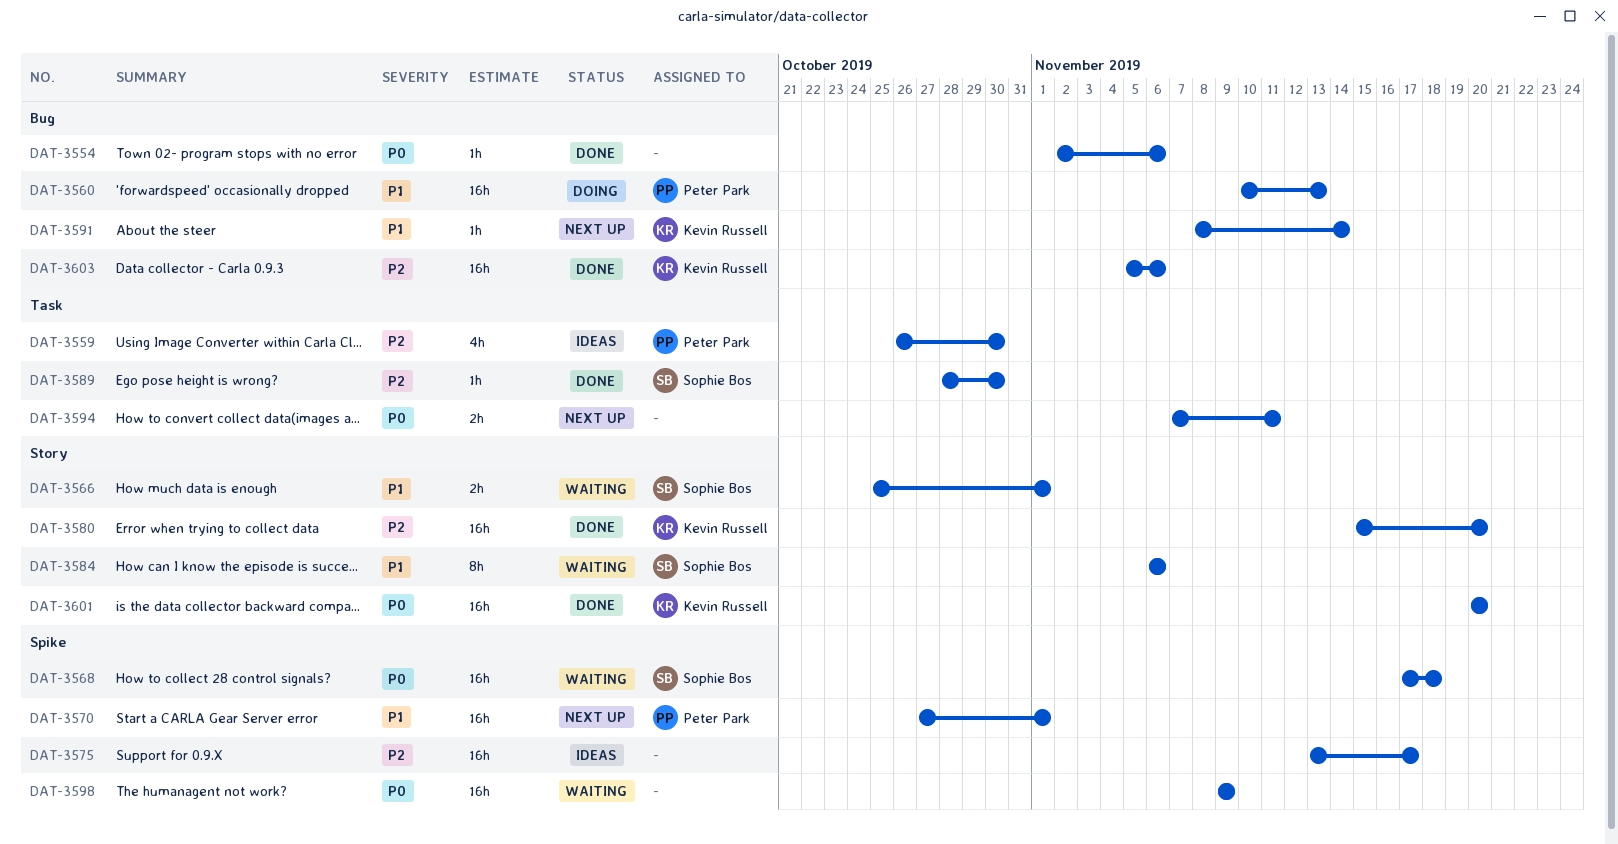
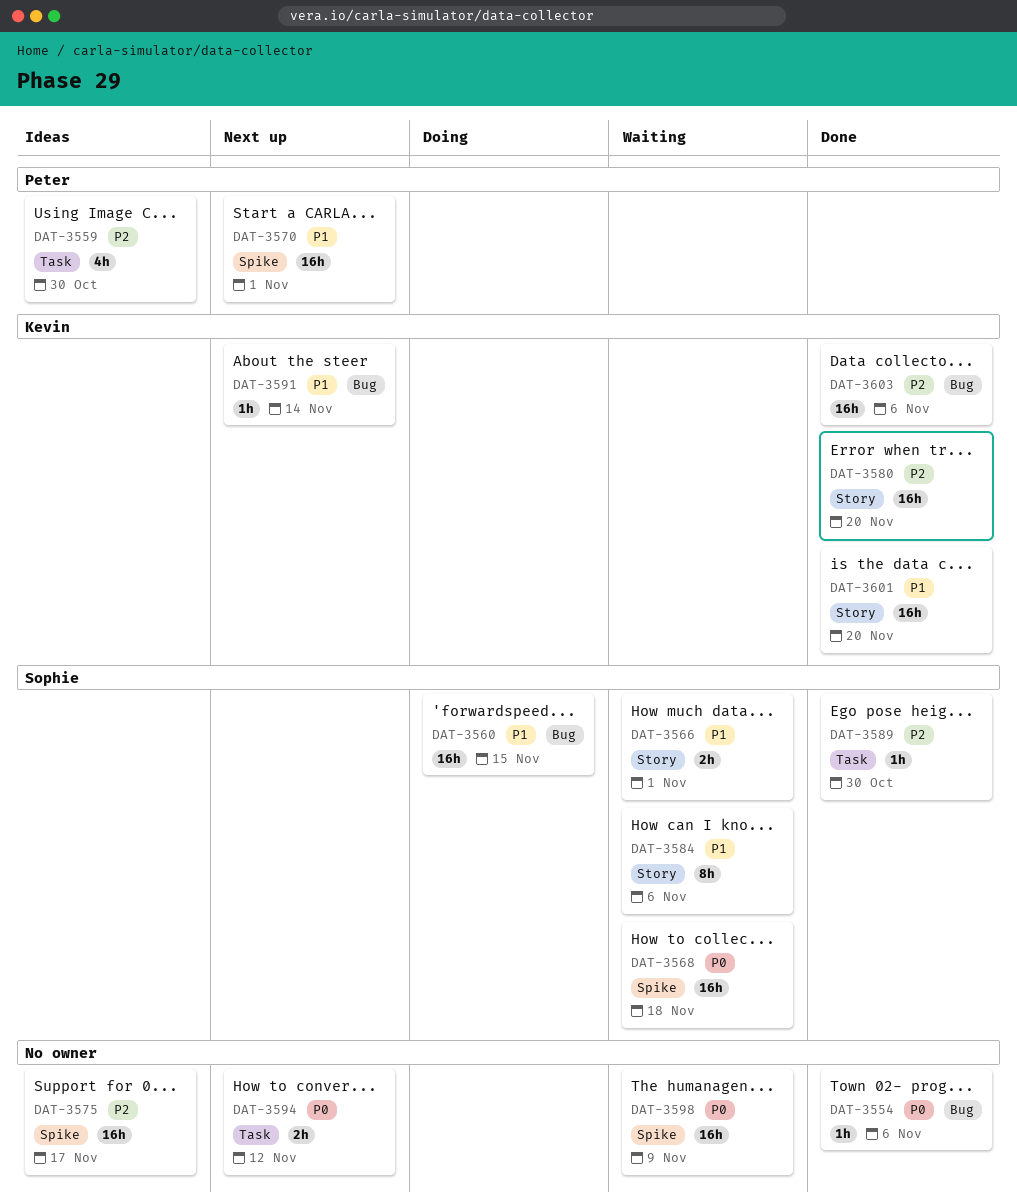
DAT-3560, owner: Peter Park -> Sophie Bos
DAT-3560, due: Nov 13 -> Nov 15
DAT-3594, due: Nov 11 -> Nov 12
DAT-3601, priority: P0 -> P1

